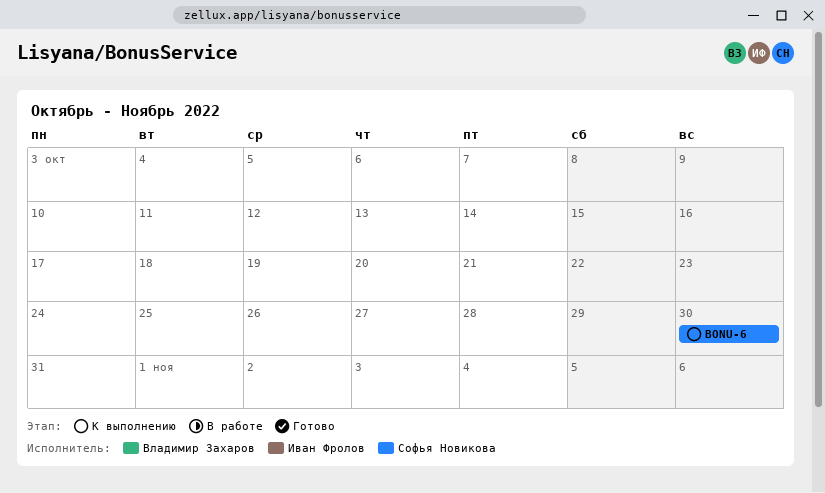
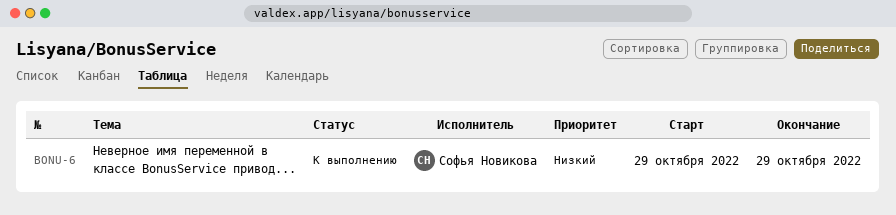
BONU-6, start: Oct 30 -> Oct 29
BONU-6, due: Oct 30 -> Oct 29

